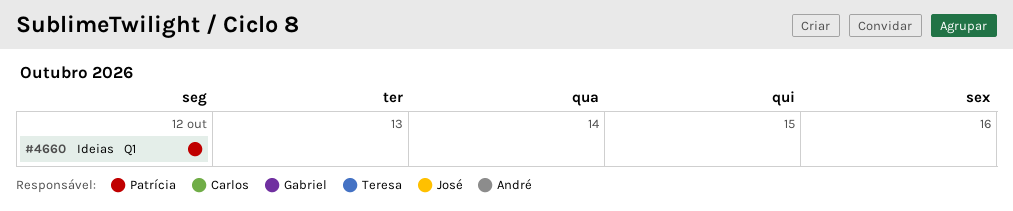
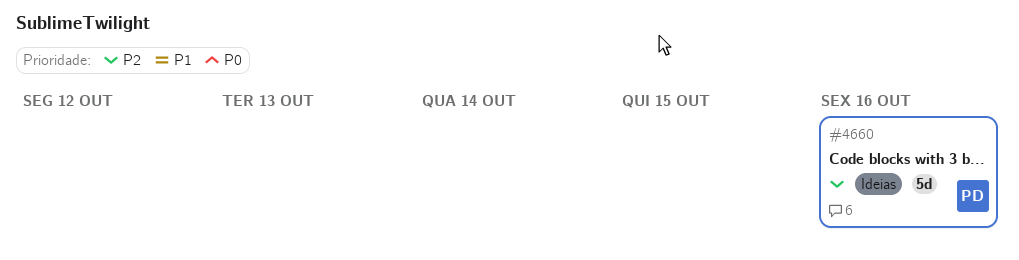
#4660, due: Oct 12 -> Oct 16

